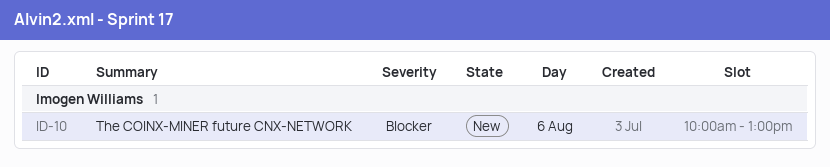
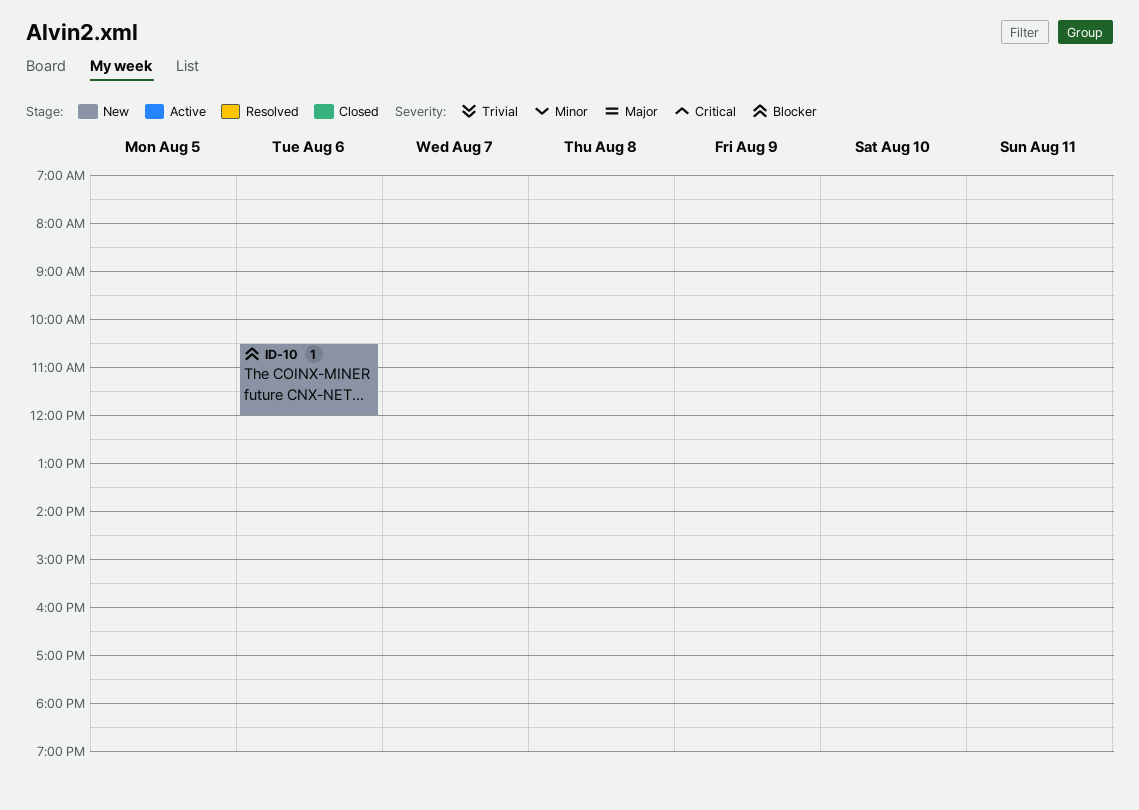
ID-10, begins: 10:00 -> 10:30
ID-10, ends: 13:00 -> 12:00

